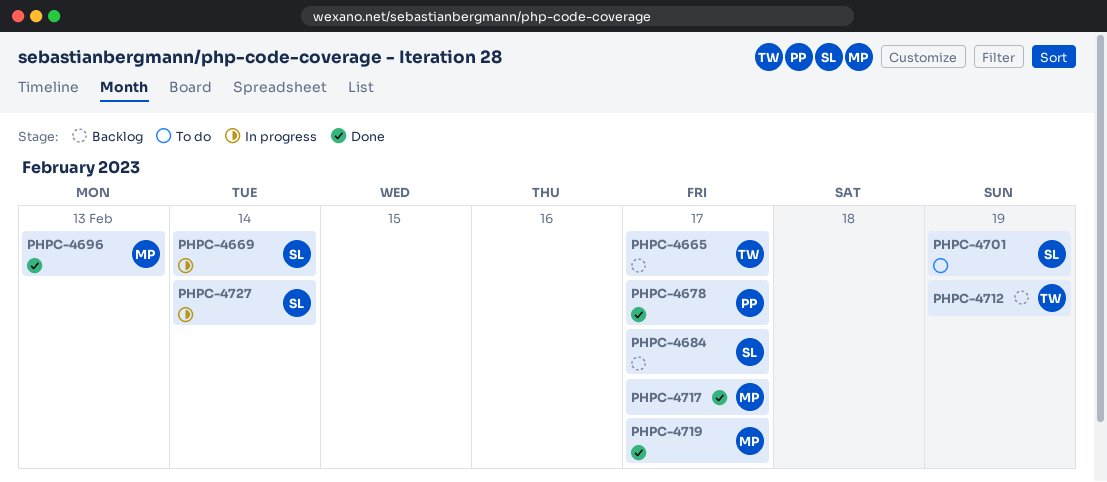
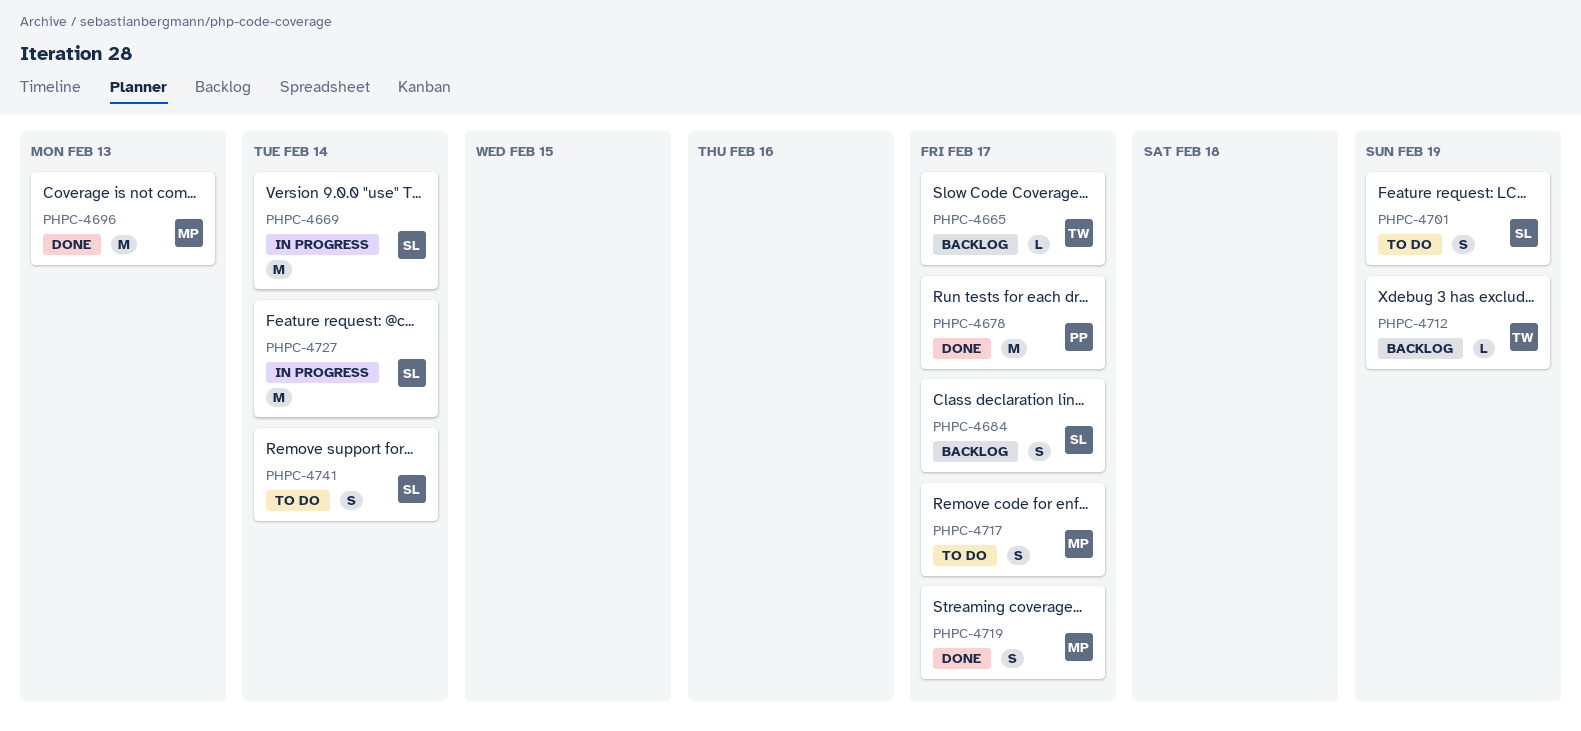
PHPC-4717, status: Done -> To do
PHPC-4741: none -> present

